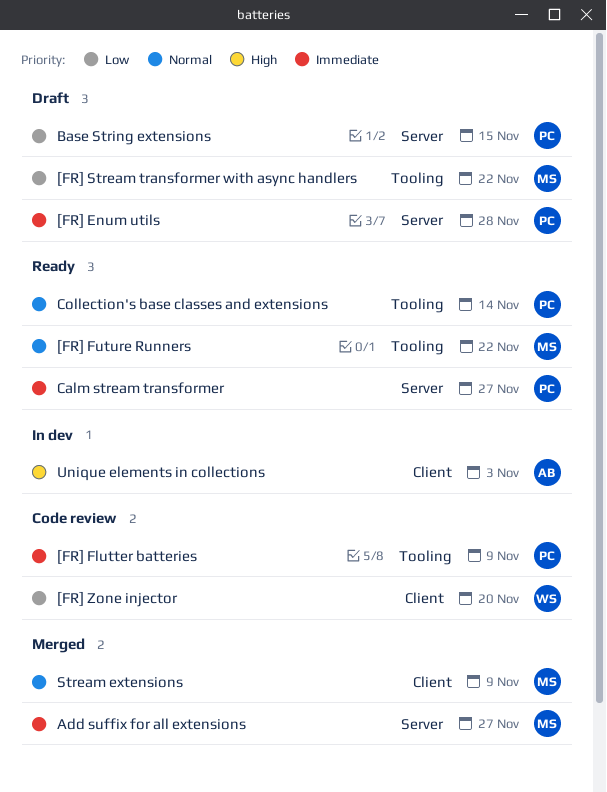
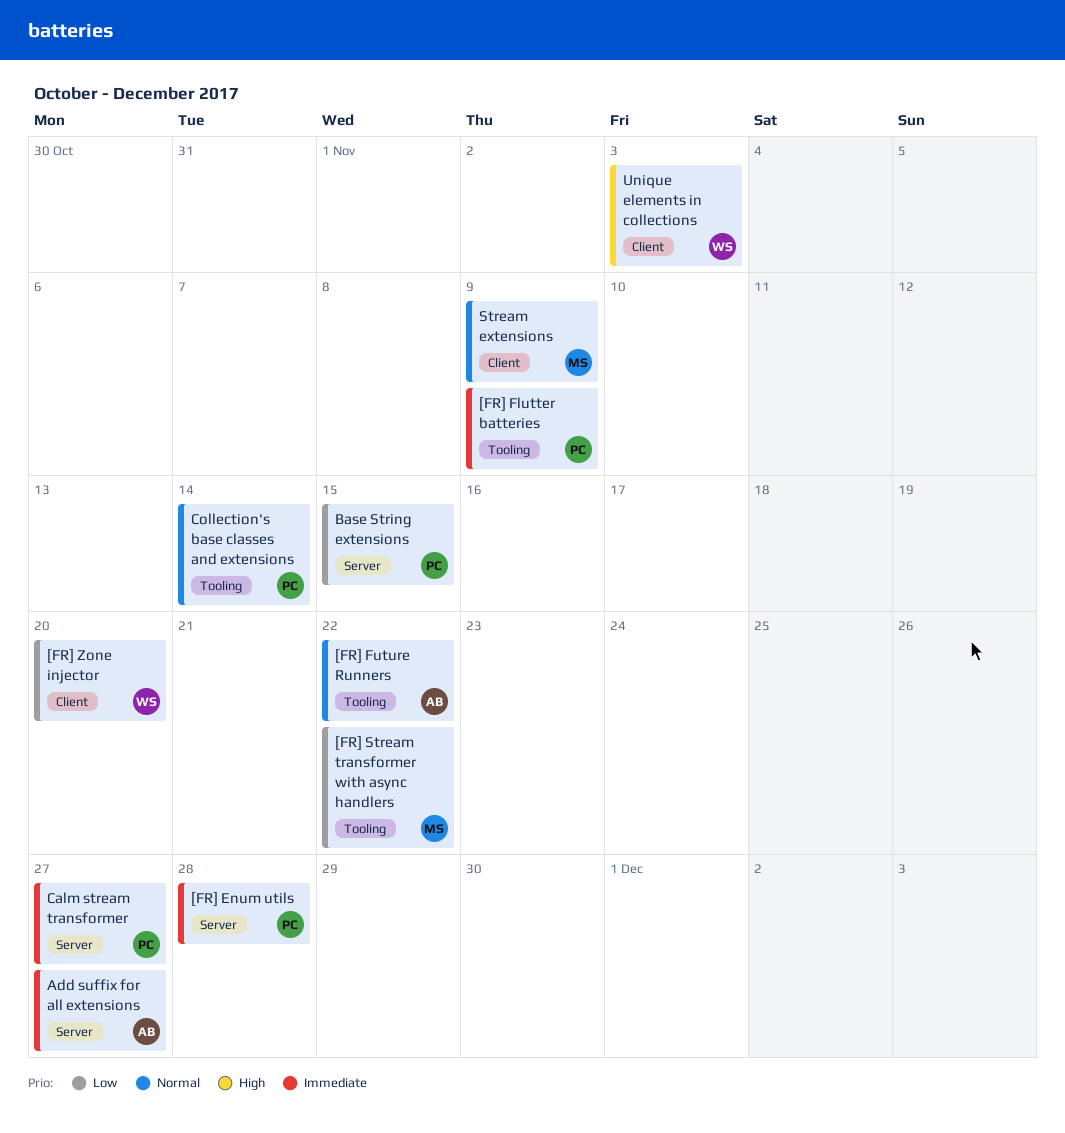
[FR] Future Runners, owner: MS -> AB
Add suffix for all extensions, owner: MS -> AB
Unique elements in collections, owner: AB -> WS

